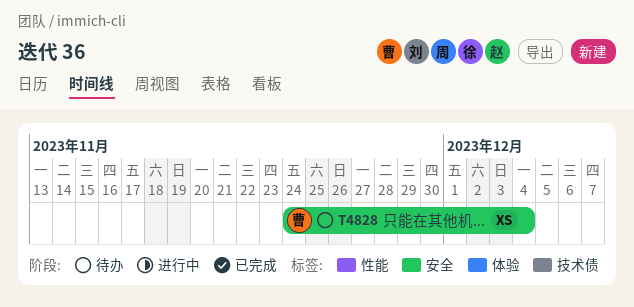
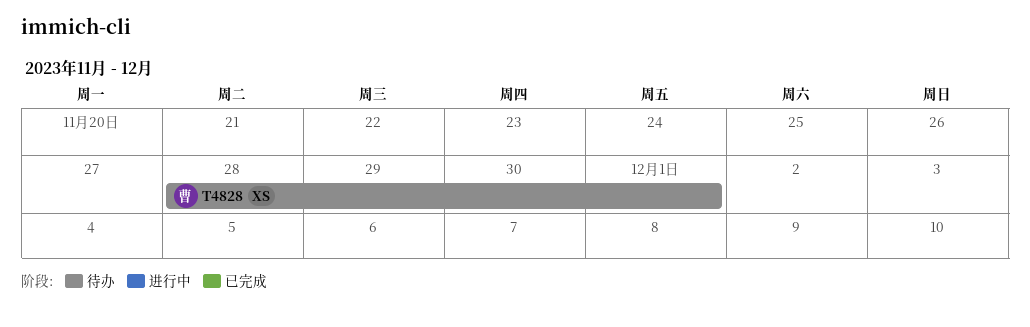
T4828, start: Nov 24 -> Nov 28
T4828, due: Dec 4 -> Dec 1

